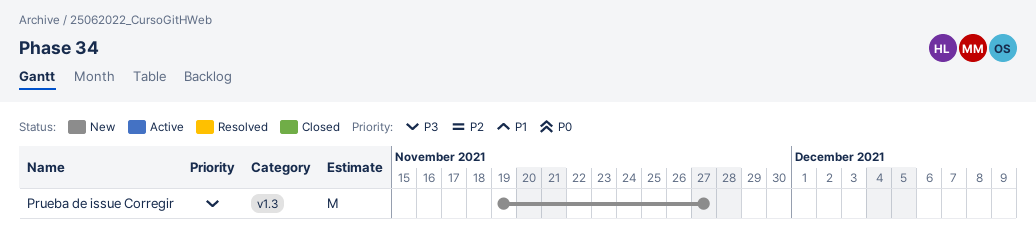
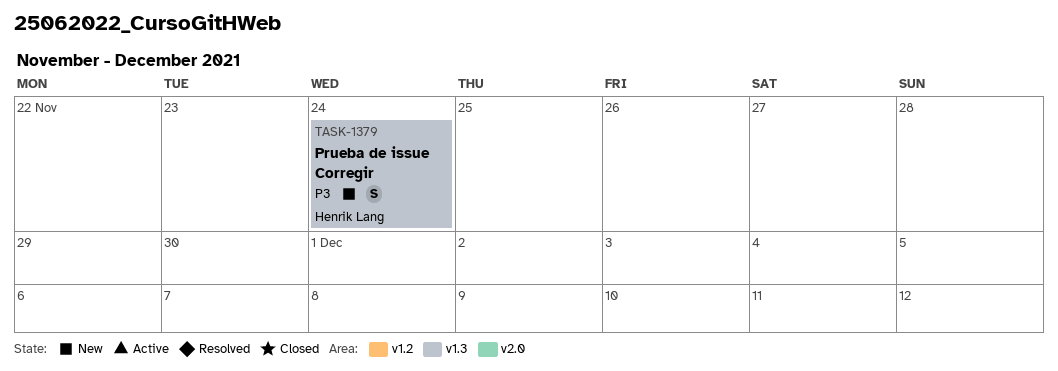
Prueba de issue Corregir, estimate: M -> S
Prueba de issue Corregir, due: Nov 27 -> Nov 24

